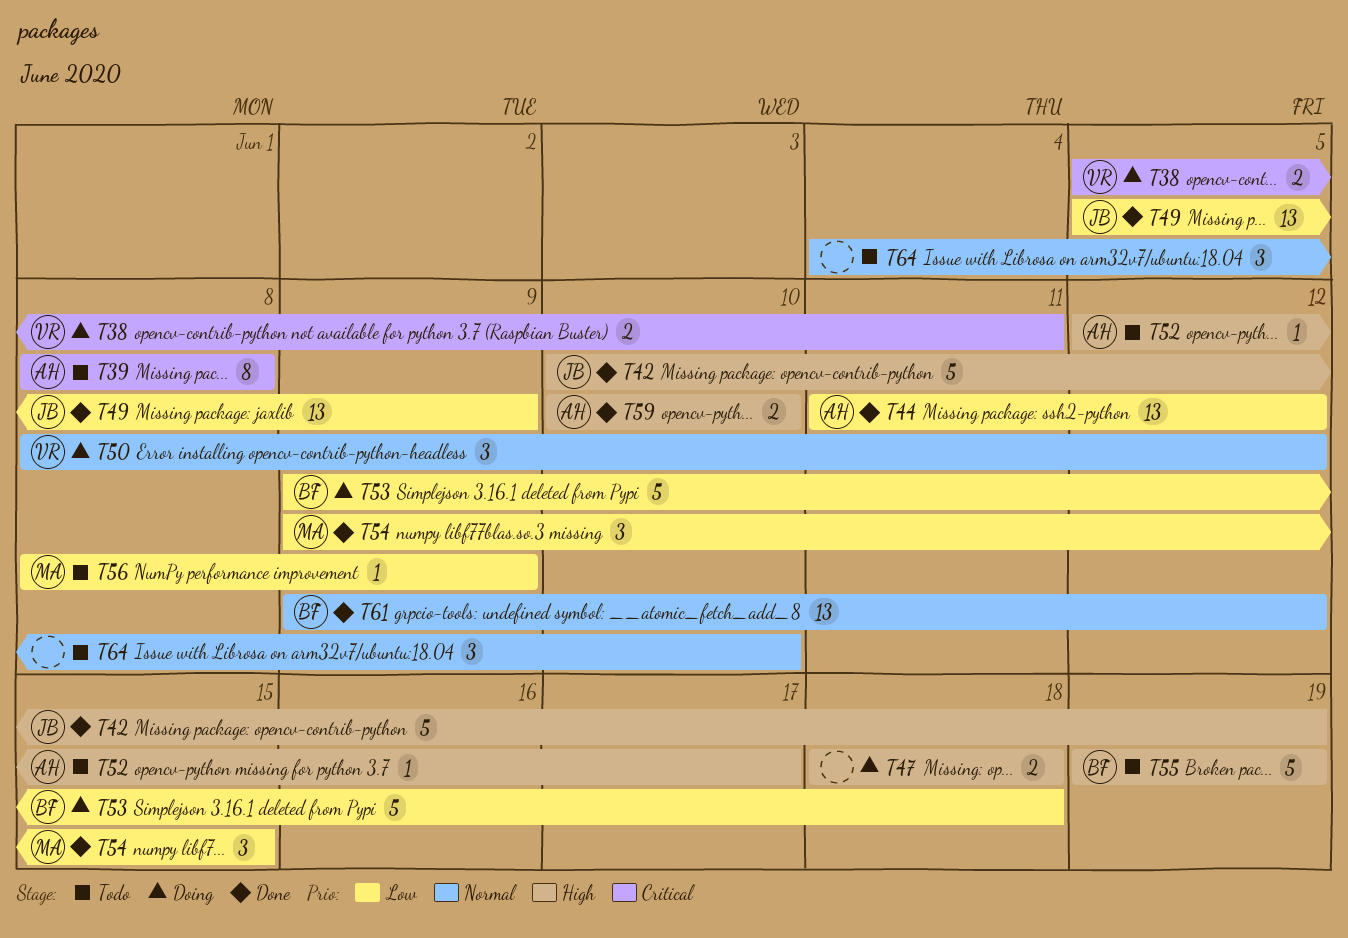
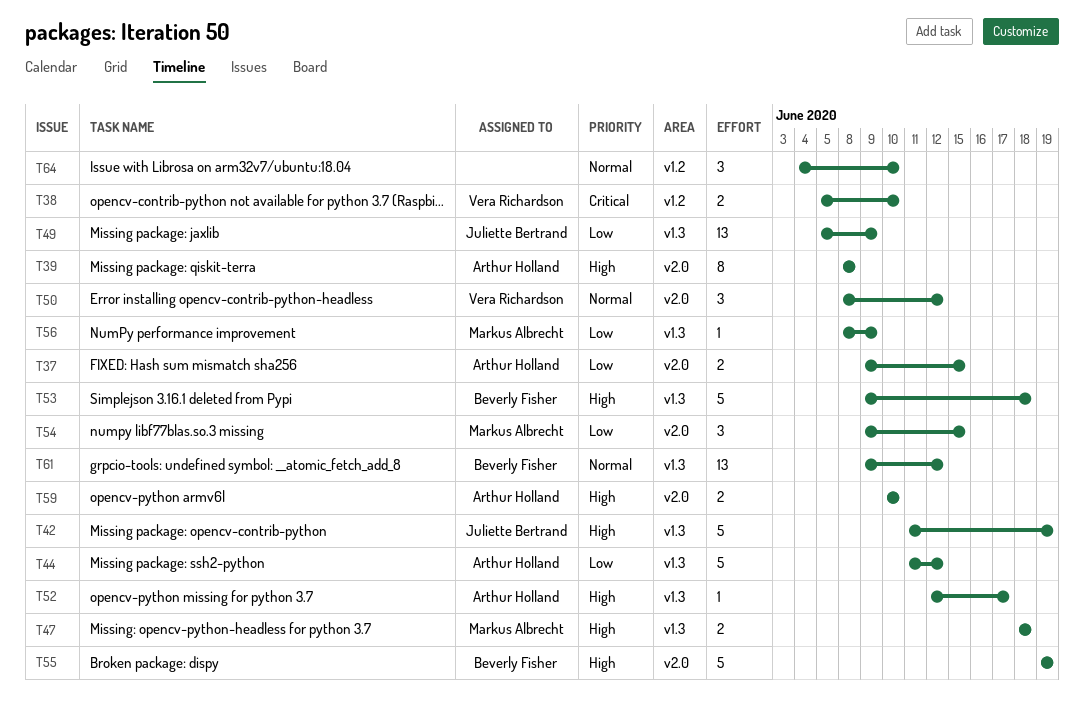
T37: none -> present
T38, due: Jun 11 -> Jun 10
T39, priority: Critical -> High
T42, start: Jun 10 -> Jun 11
T44, estimate: 13 -> 5
T47, owner: none -> Markus Albrecht
T53, priority: Low -> High

